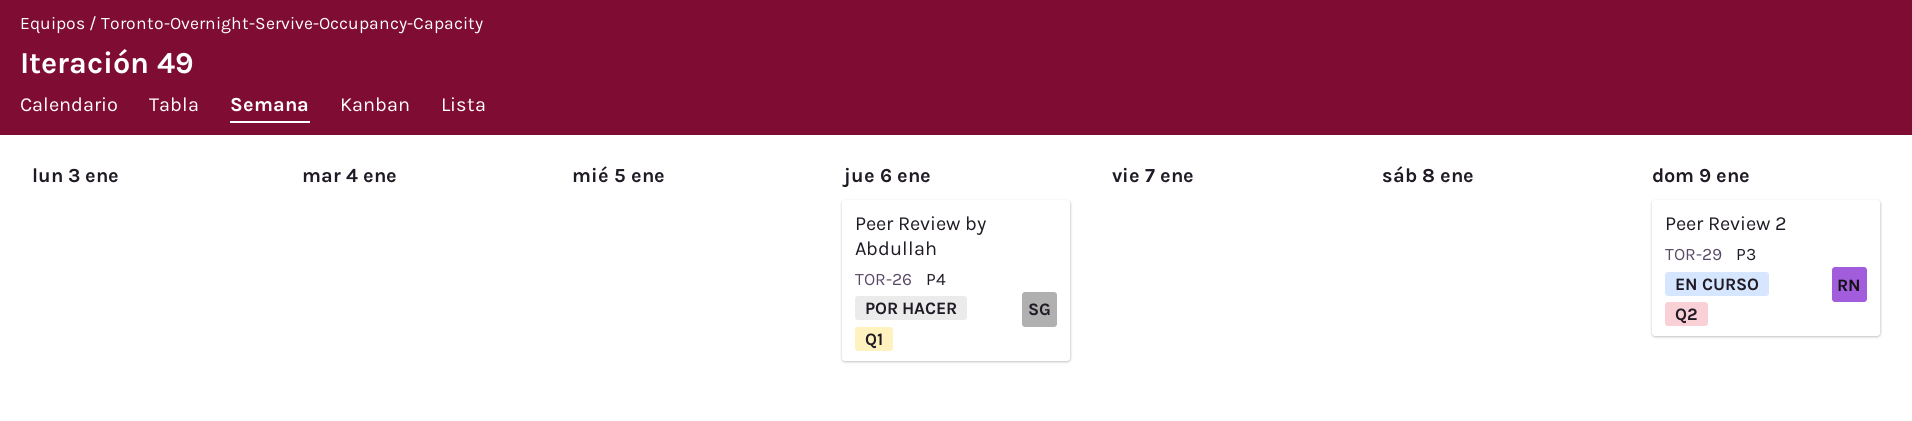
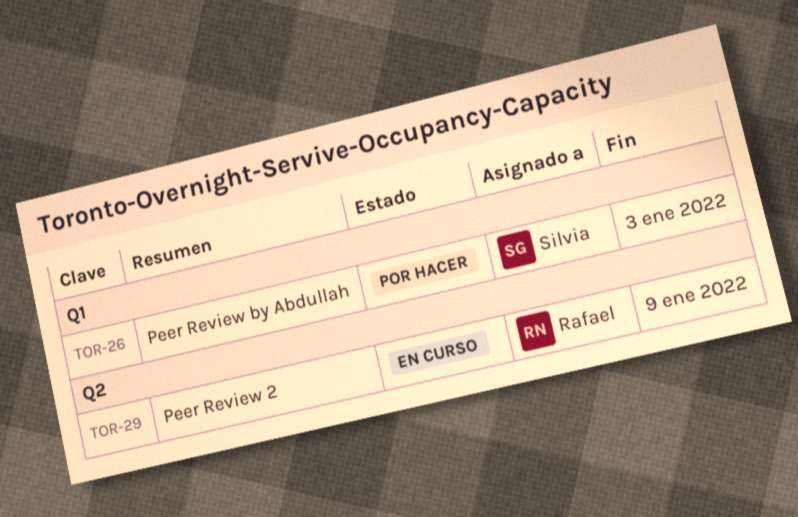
TOR-26, due: Jan 6 -> Jan 3

